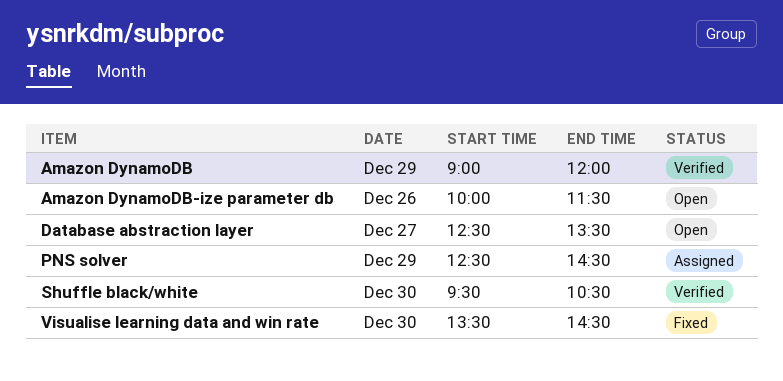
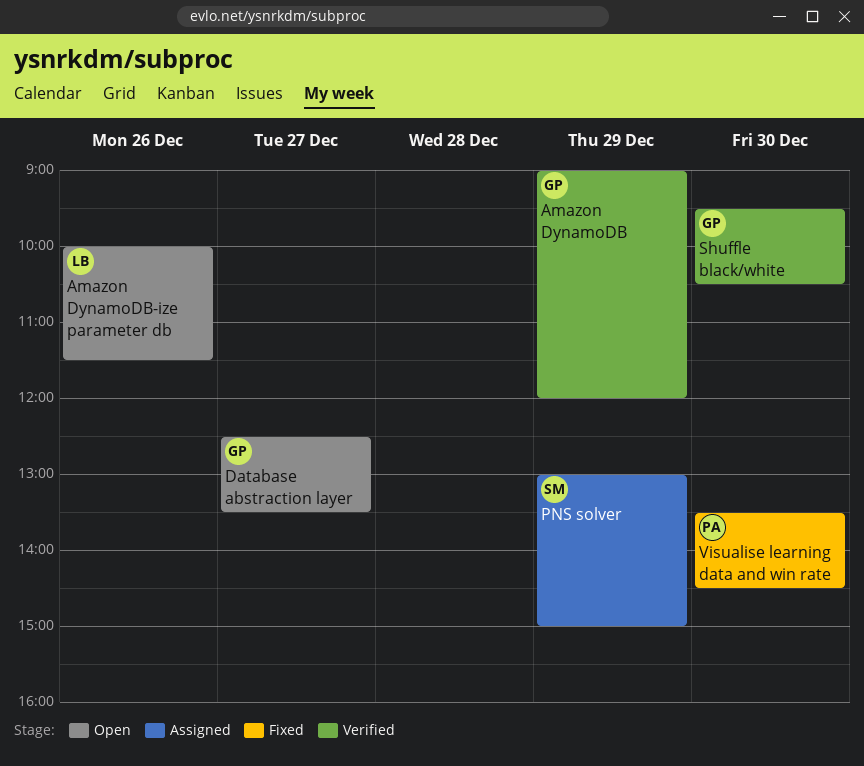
PNS solver, begins: 12:30 -> 13:00
PNS solver, ends: 14:30 -> 15:00

